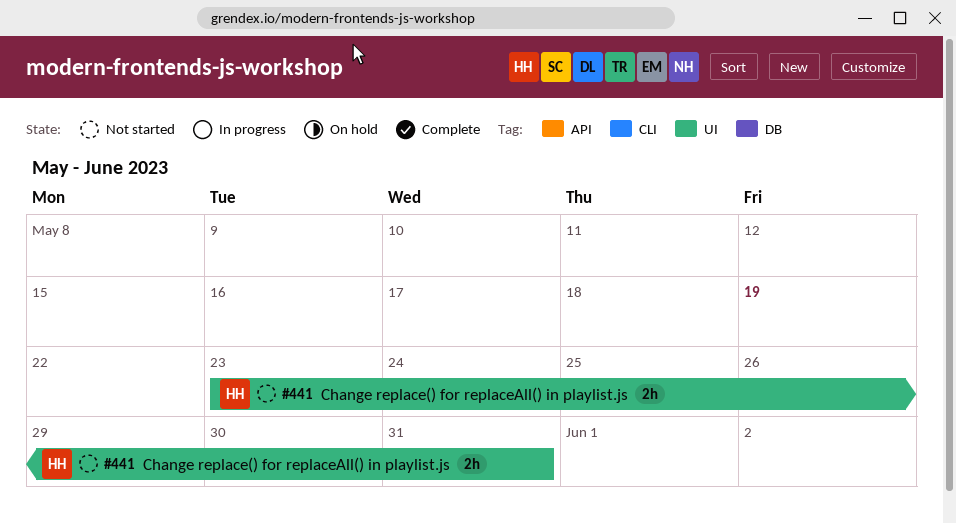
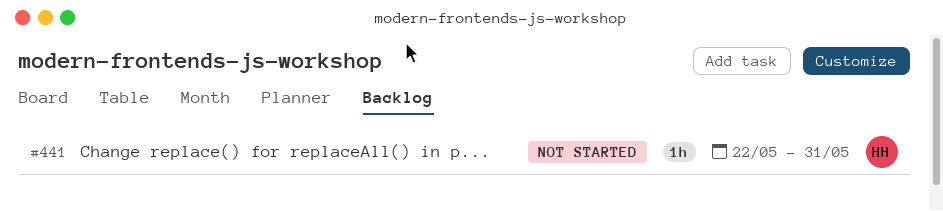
#441, estimate: 2h -> 1h
#441, start: May 23 -> May 22

